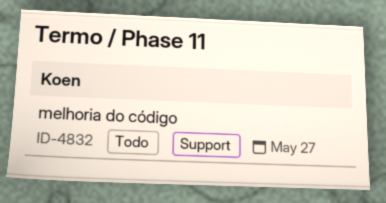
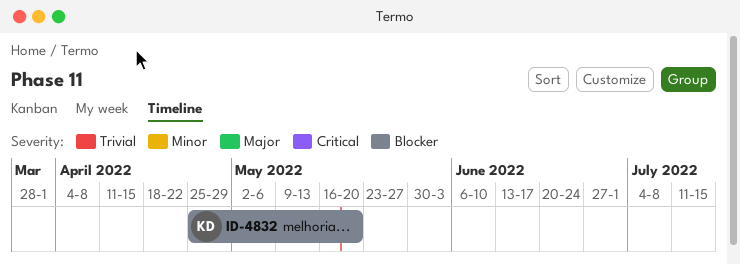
ID-4832, due: May 27 -> May 20

